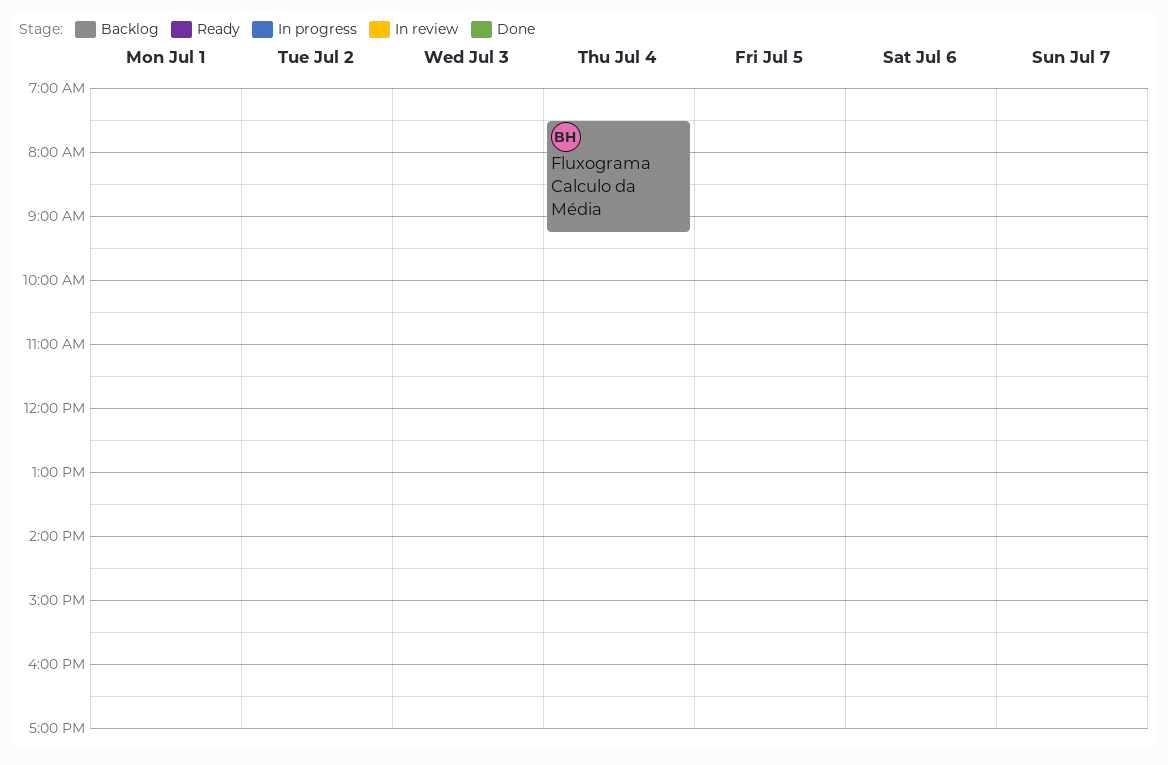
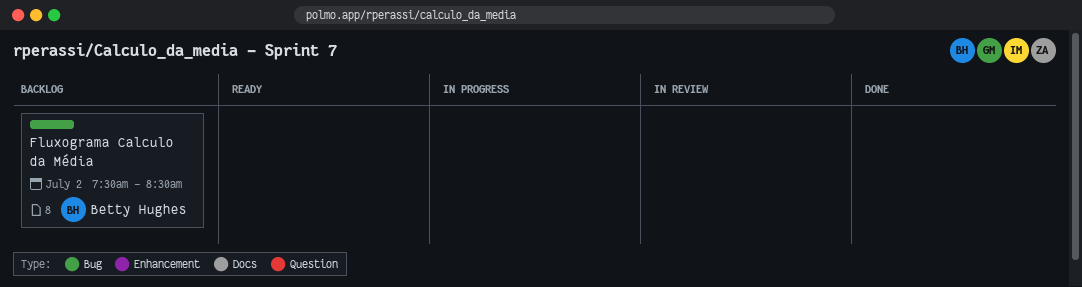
Fluxograma Calculo da Média, day: Jul 4 -> Jul 2
Fluxograma Calculo da Média, ends: 09:15 -> 08:30

